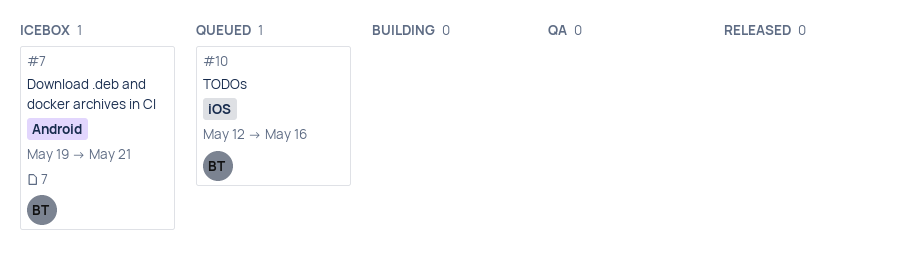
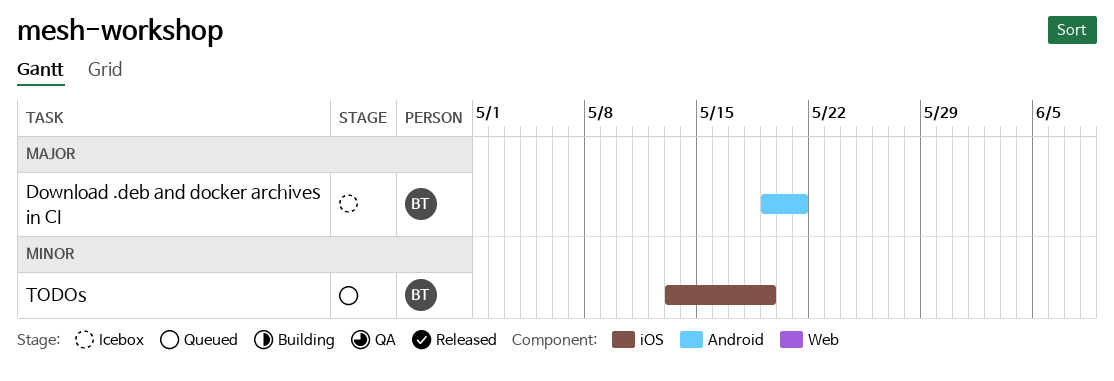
TODOs, start: May 12 -> May 13
TODOs, due: May 16 -> May 19

